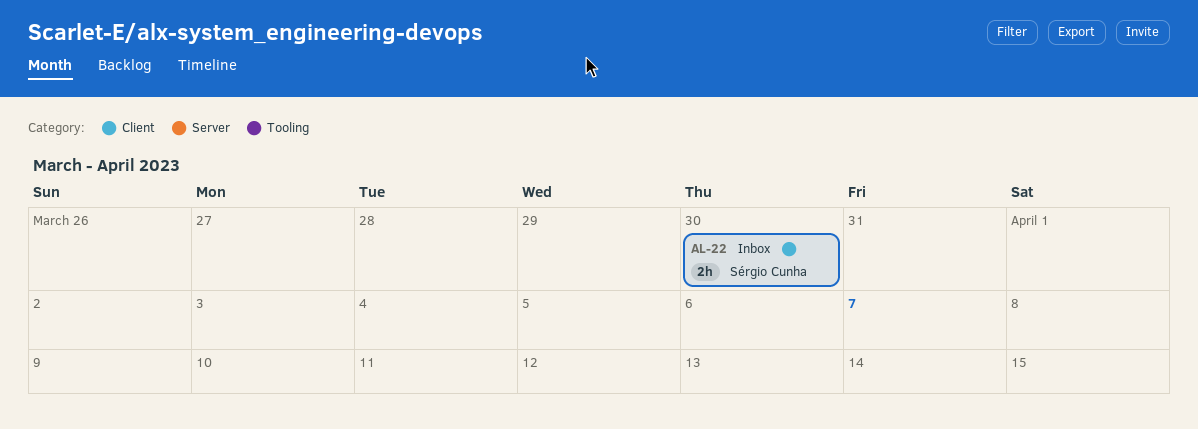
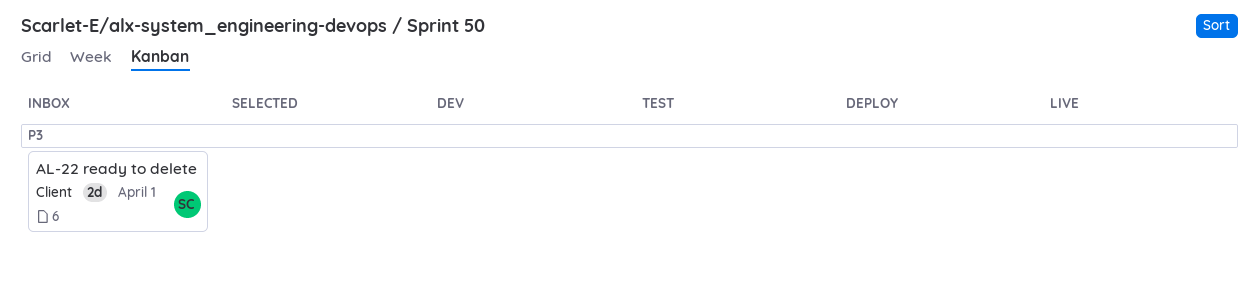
AL-22, estimate: 2h -> 2d
AL-22, due: Mar 30 -> Apr 1

